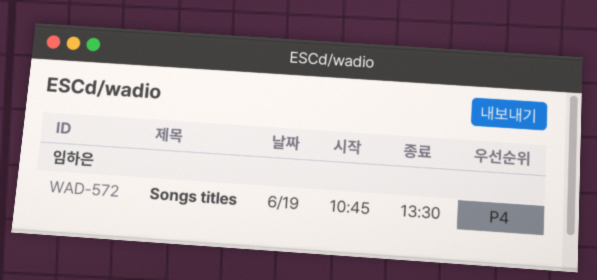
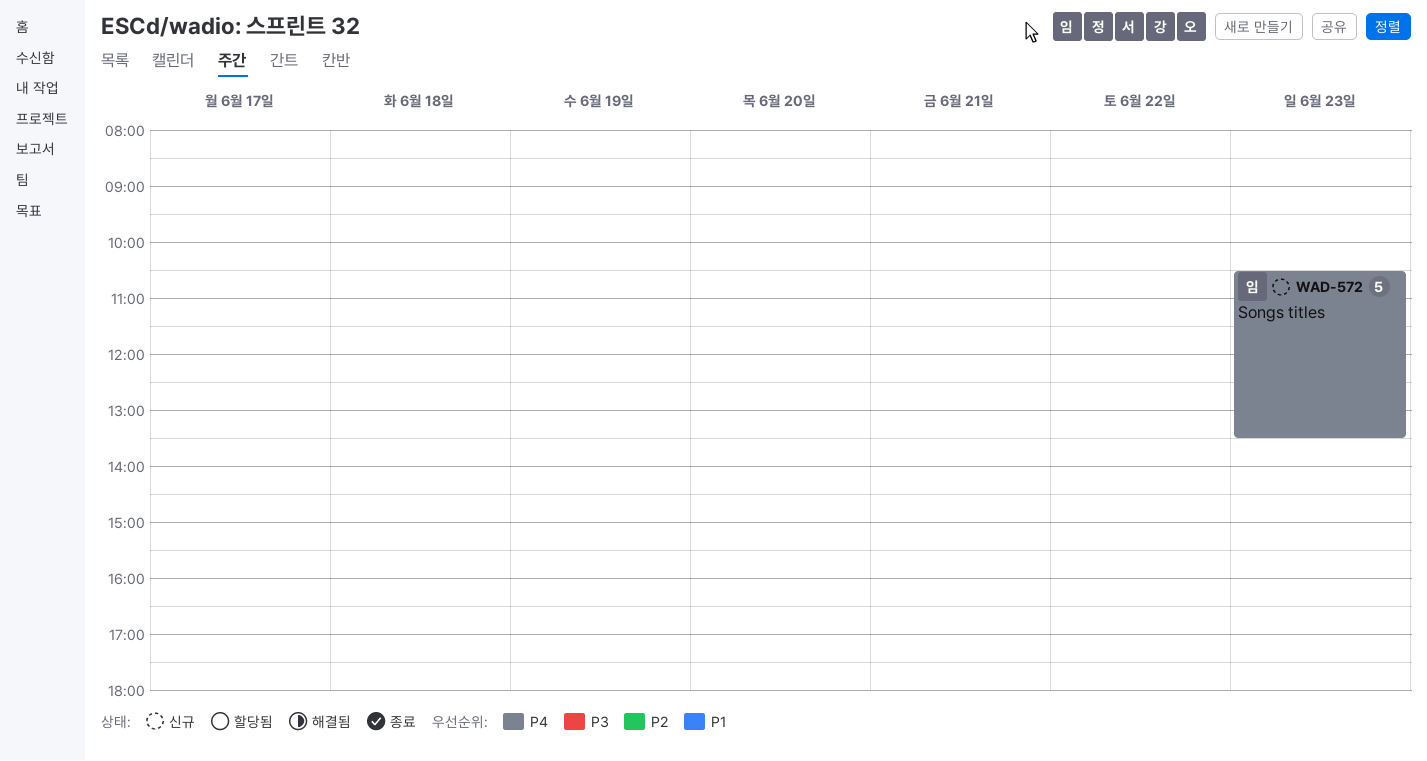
WAD-572, day: Jun 19 -> Jun 23
WAD-572, begins: 10:45 -> 10:30

